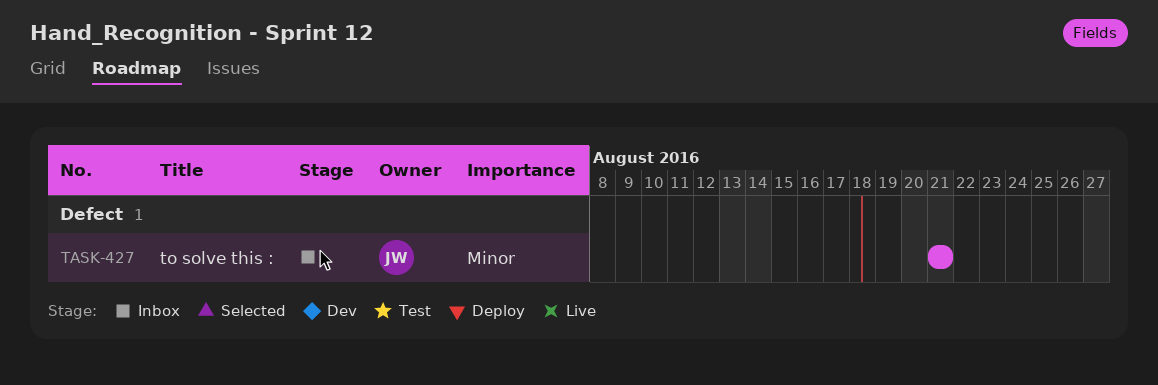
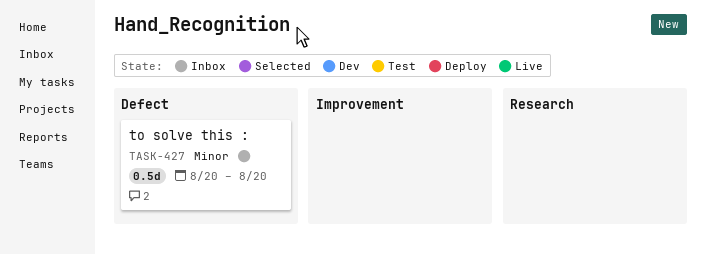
TASK-427, start: Aug 21 -> Aug 20
TASK-427, due: Aug 21 -> Aug 20

